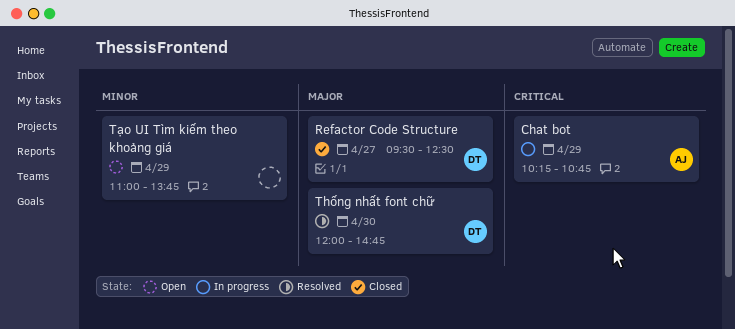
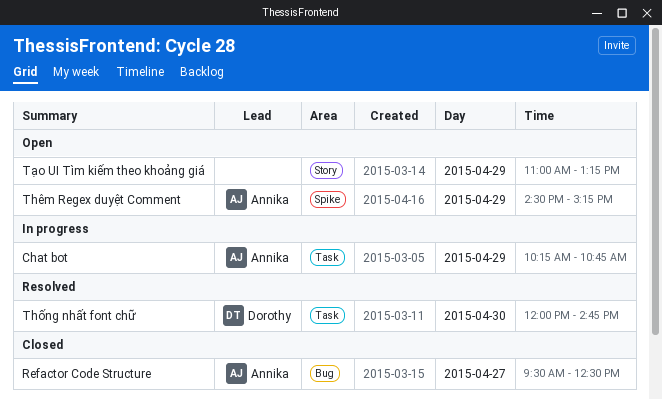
Refactor Code Structure, owner: Dorothy -> Annika
Thêm Regex duyệt Comment: none -> present
Tạo UI Tìm kiếm theo khoảng giá, ends: 13:45 -> 13:15

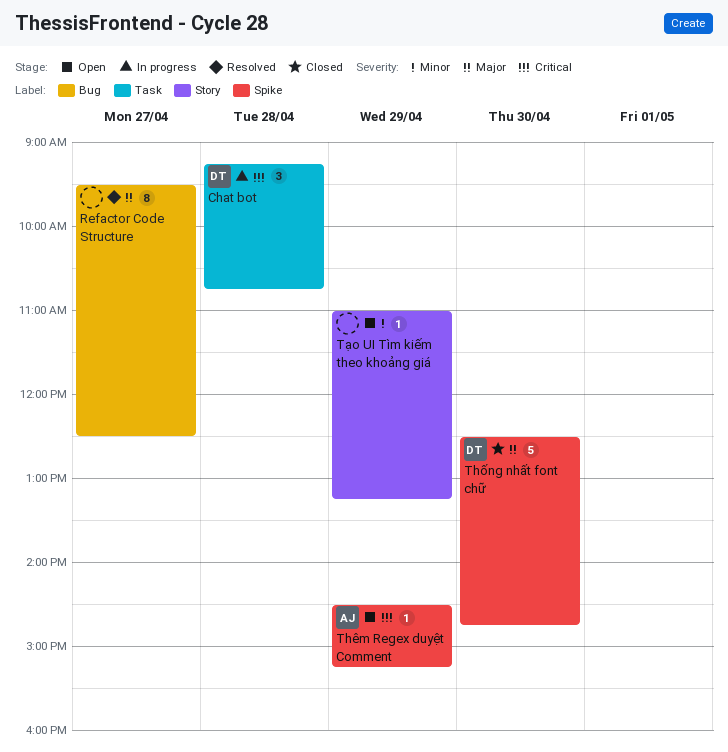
Chat bot, owner: Annika -> Dorothy
Chat bot, day: Apr 29 -> Apr 28
Chat bot, begins: 10:15 -> 09:15
Refactor Code Structure, status: Closed -> Resolved
Refactor Code Structure, owner: Annika -> none
Thống nhất font chữ, status: Resolved -> Closed
Thống nhất font chữ, label: Task -> Spike
Thống nhất font chữ, begins: 12:00 -> 12:30

